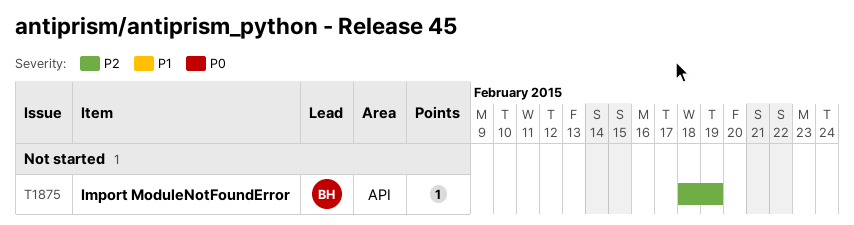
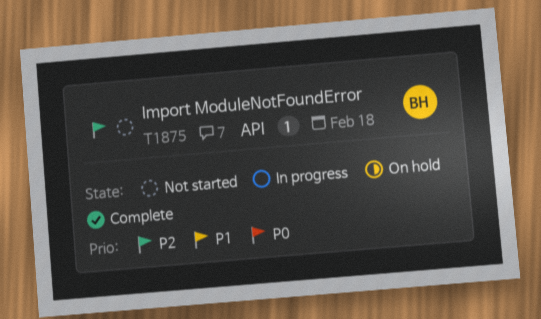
T1875, due: Feb 19 -> Feb 18

